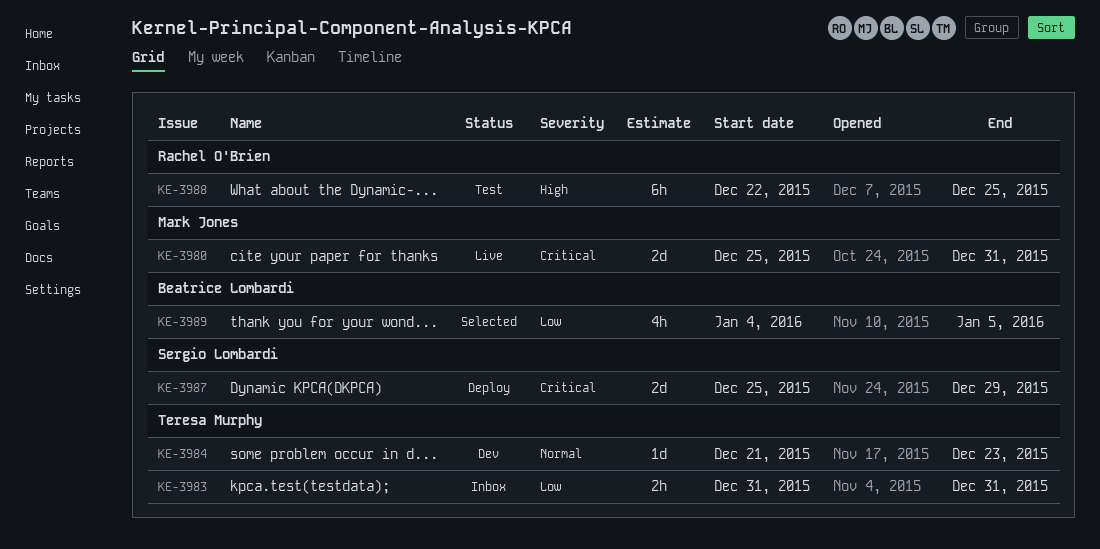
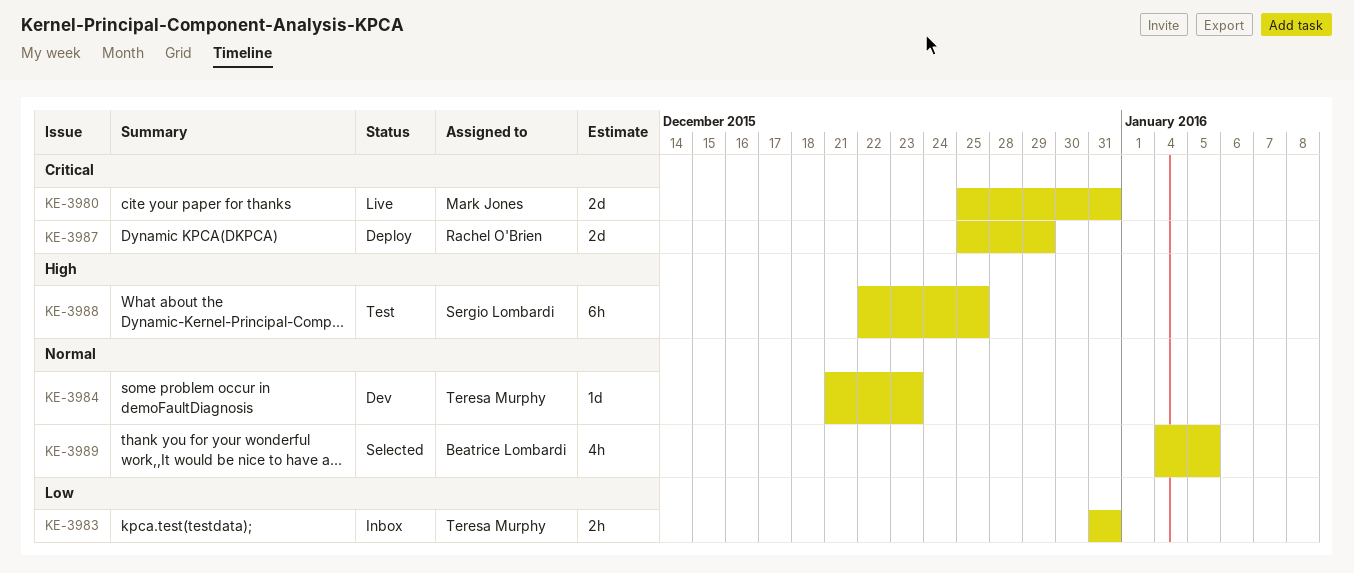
KE-3987, owner: Sergio Lombardi -> Rachel O'Brien
KE-3988, owner: Rachel O'Brien -> Sergio Lombardi
KE-3989, priority: Low -> Normal

